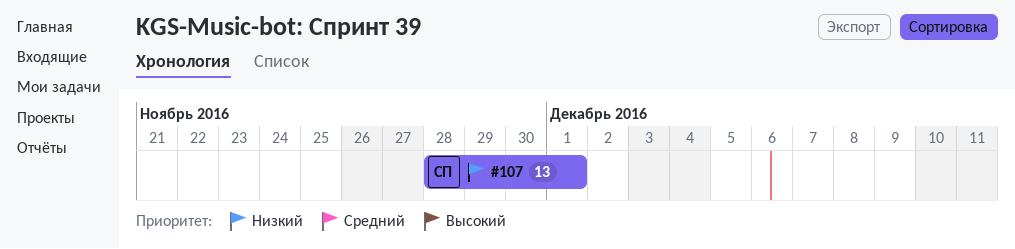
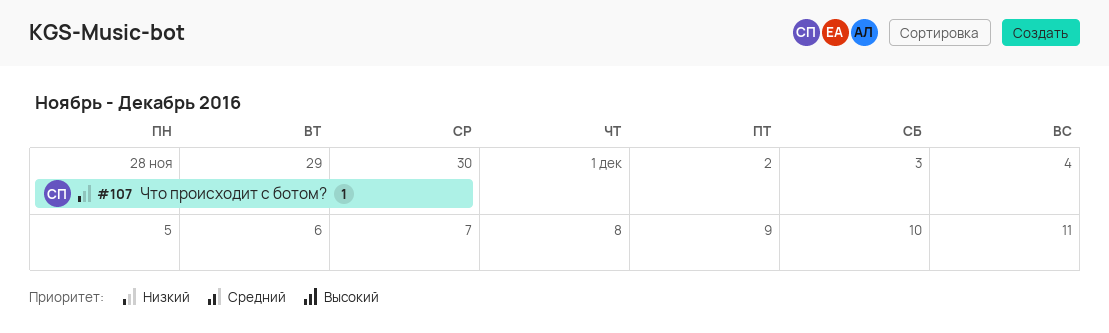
#107, estimate: 13 -> 1
#107, due: Dec 1 -> Nov 30

